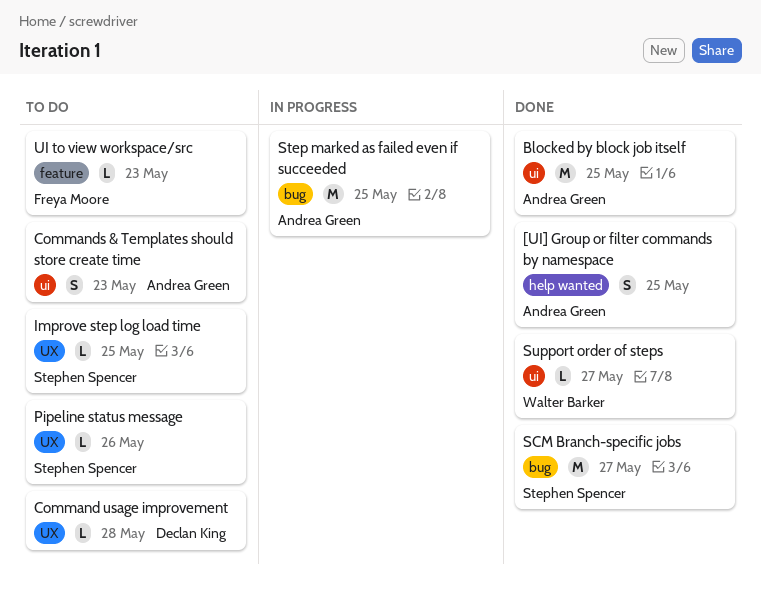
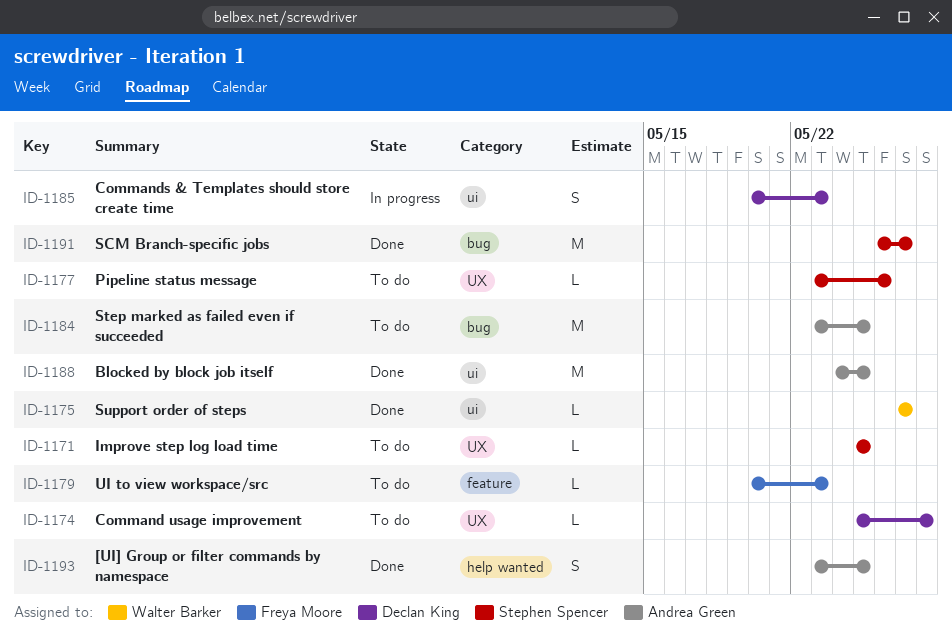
Commands & Templates should store create time, status: To do -> In progress
Commands & Templates should store create time, owner: Andrea Green -> Declan King
Step marked as failed even if succeeded, status: In progress -> To do

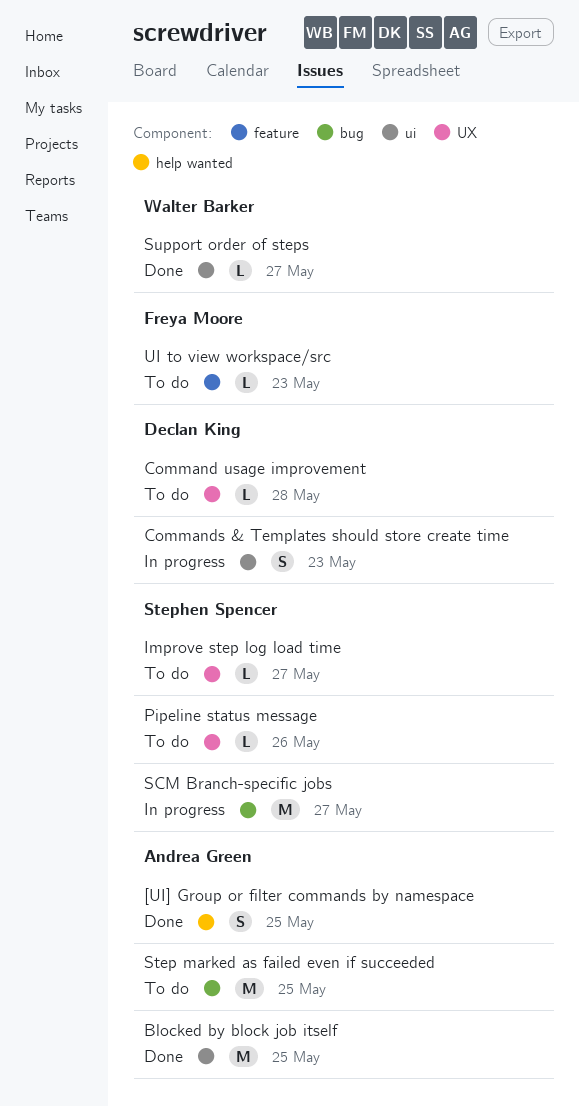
Improve step log load time, due: May 25 -> May 27
SCM Branch-specific jobs, status: Done -> In progress

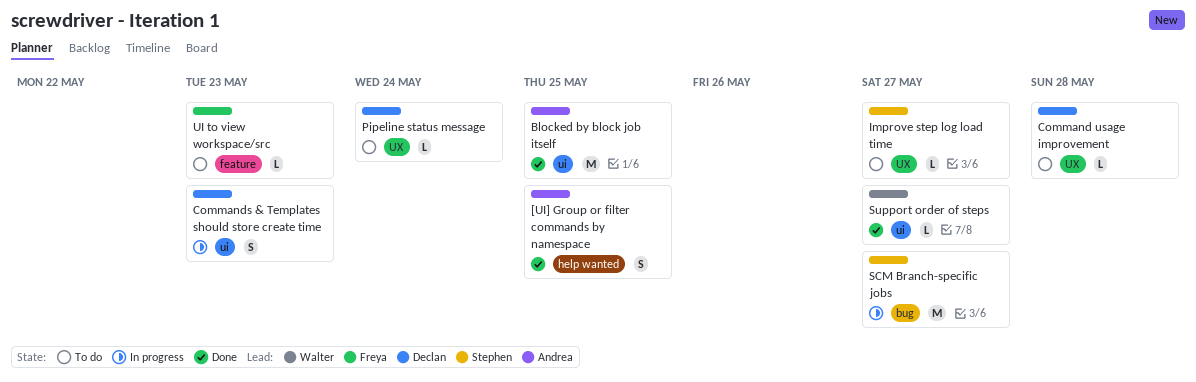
Pipeline status message, owner: Stephen Spencer -> Declan King
Pipeline status message, due: May 26 -> May 24
Step marked as failed even if succeeded: present -> none

